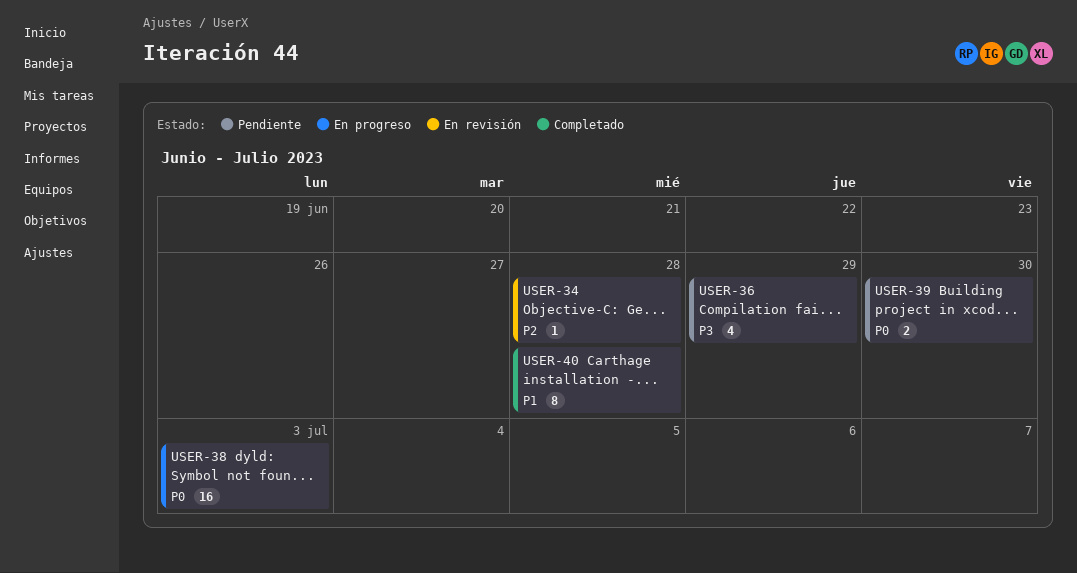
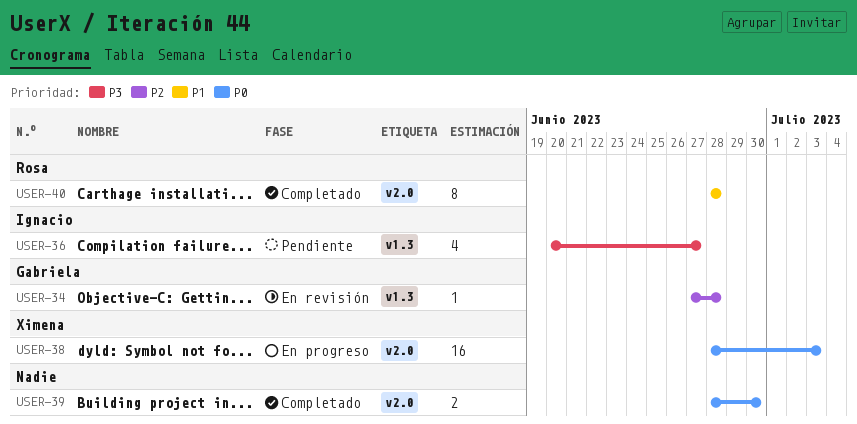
USER-36, due: Jun 29 -> Jun 27
USER-39, status: Pendiente -> Completado

